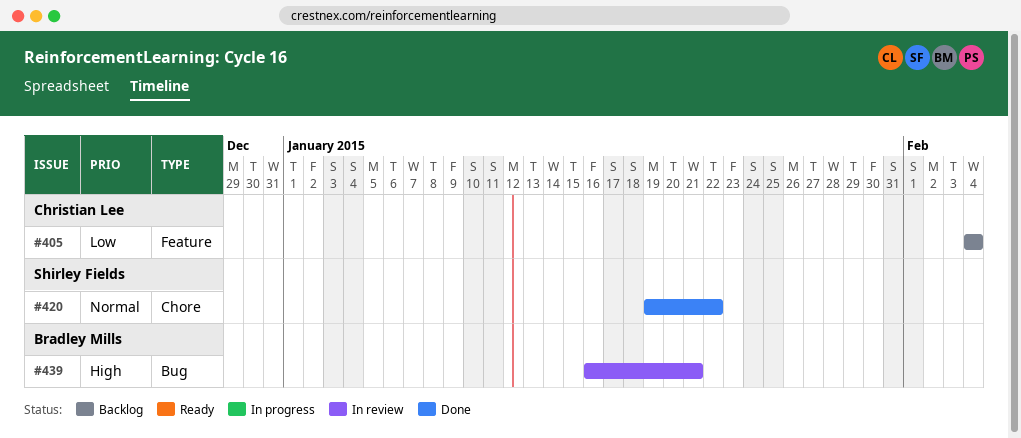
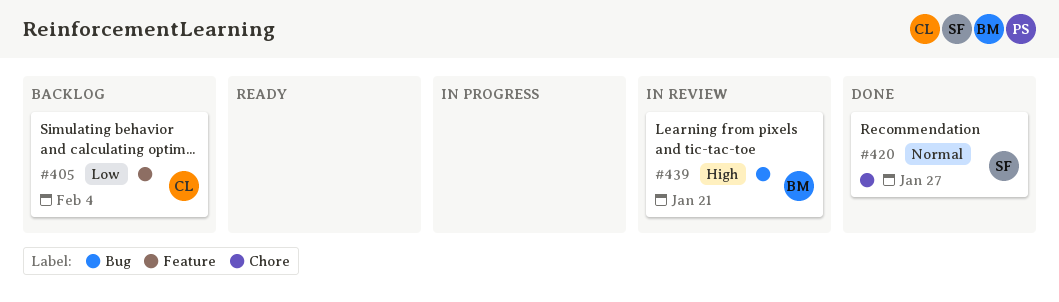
#420, due: Jan 22 -> Jan 27

